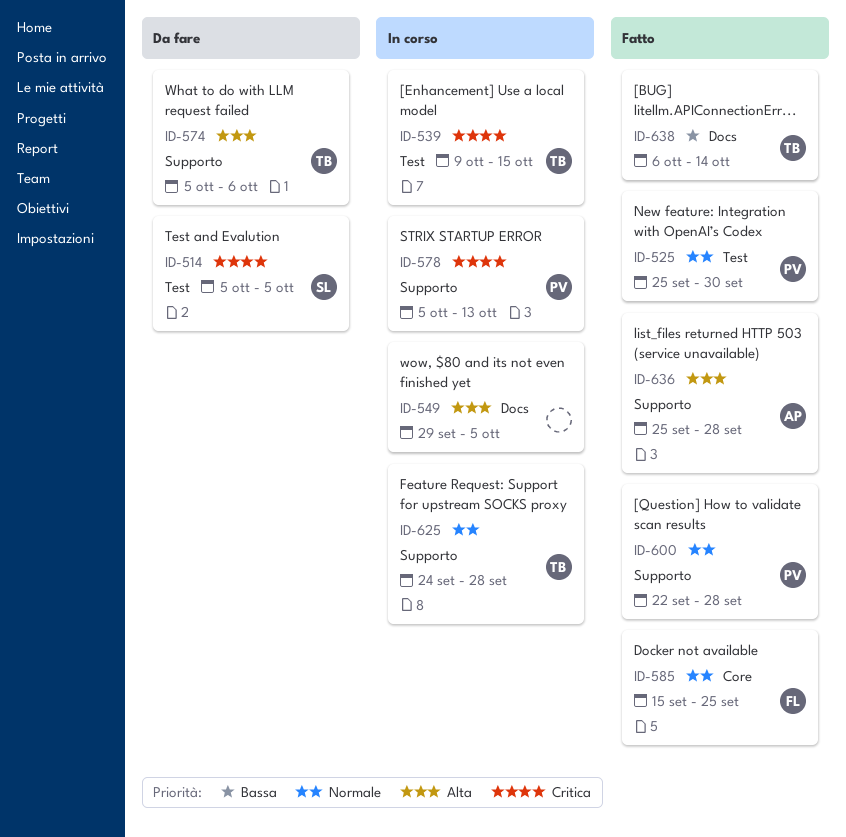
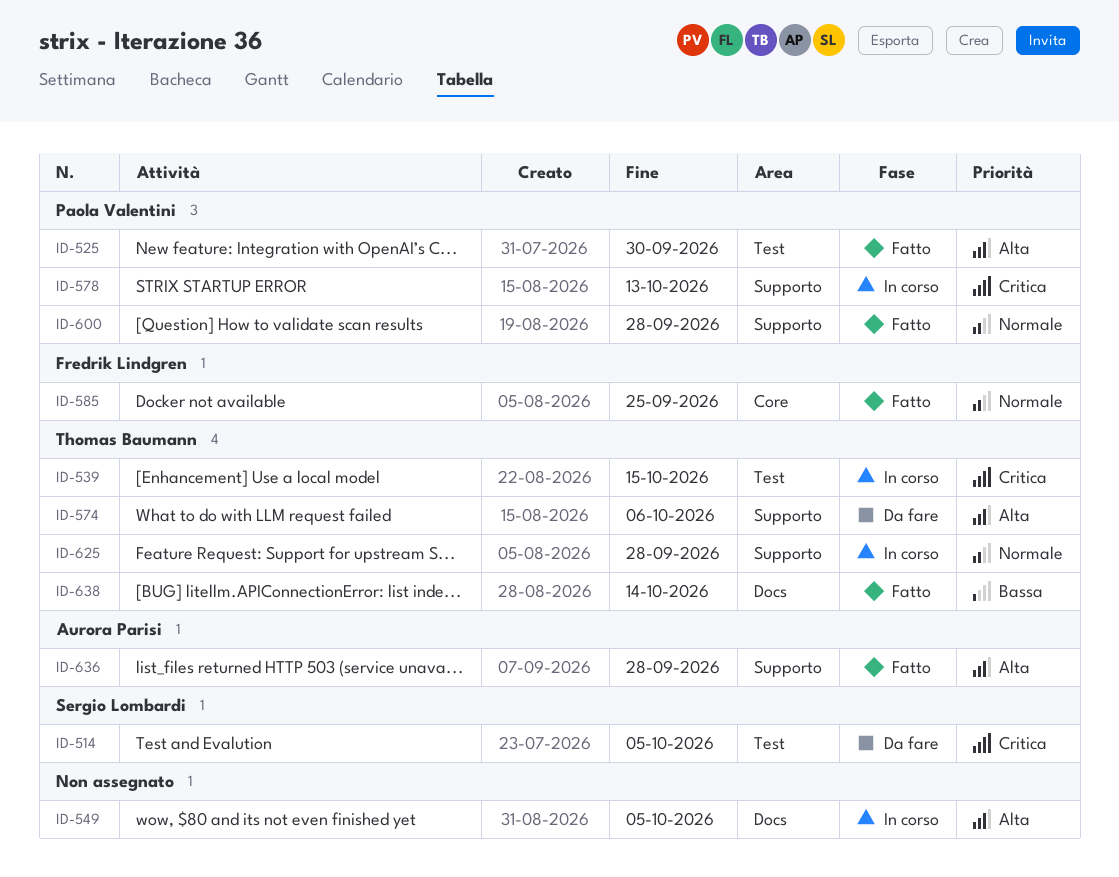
ID-525, priority: Normale -> Alta

